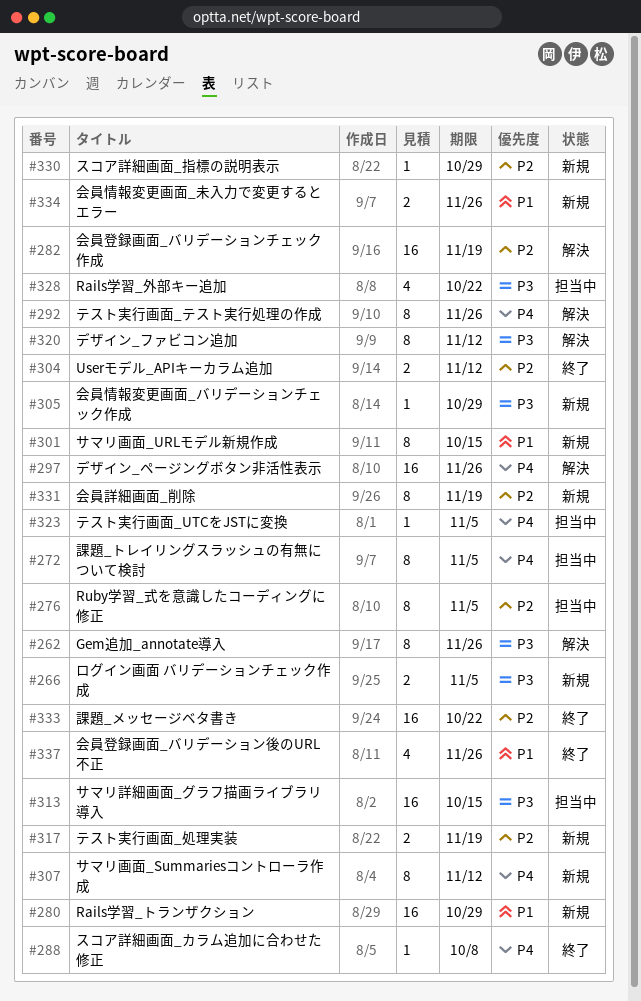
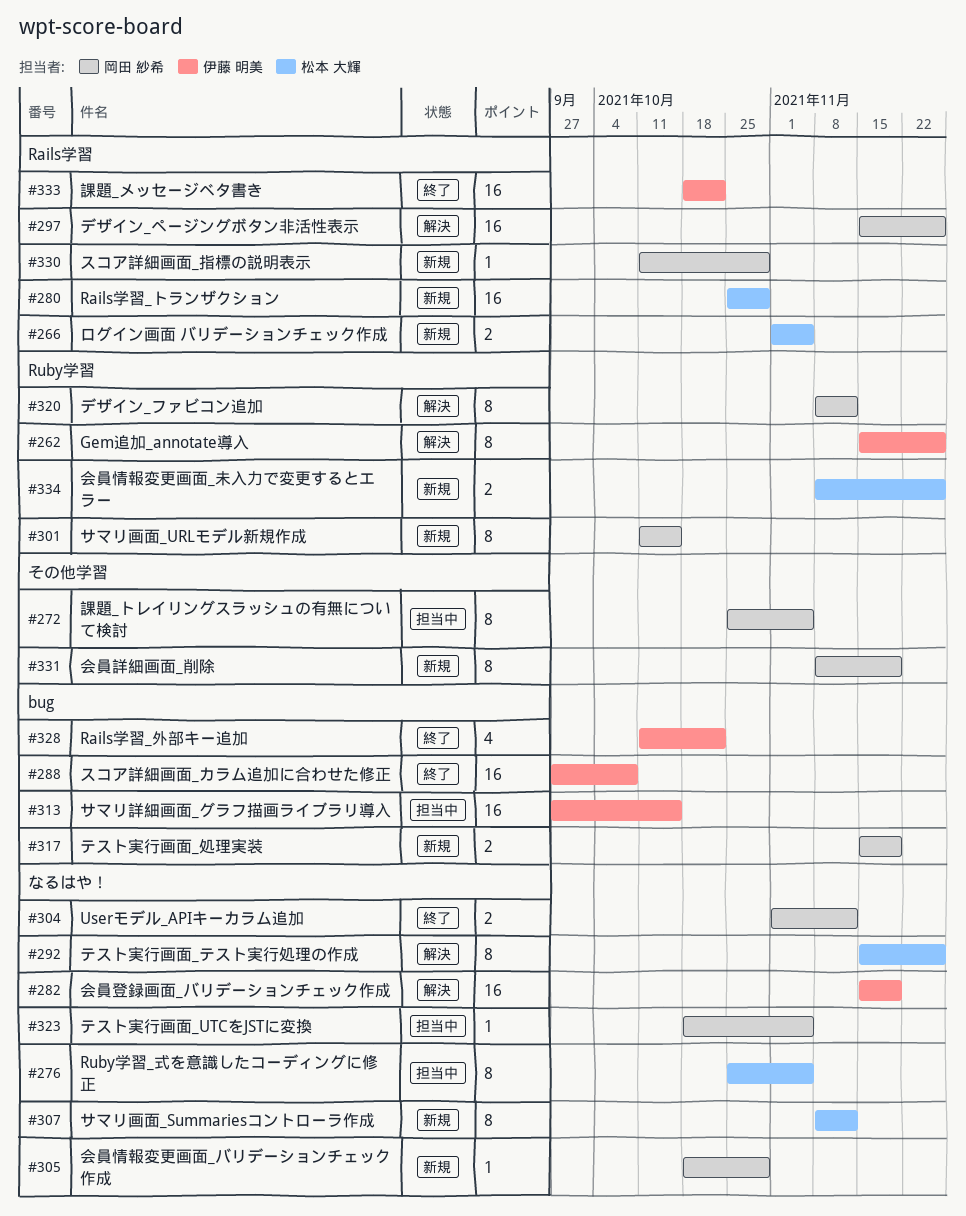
#288, estimate: 1 -> 16
#328, status: 担当中 -> 終了
#337: present -> none

